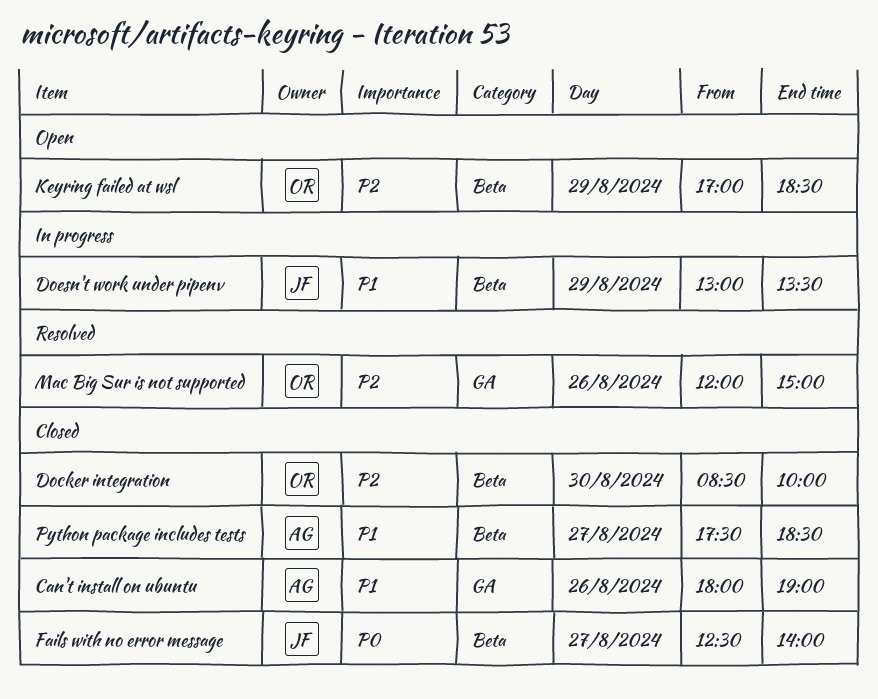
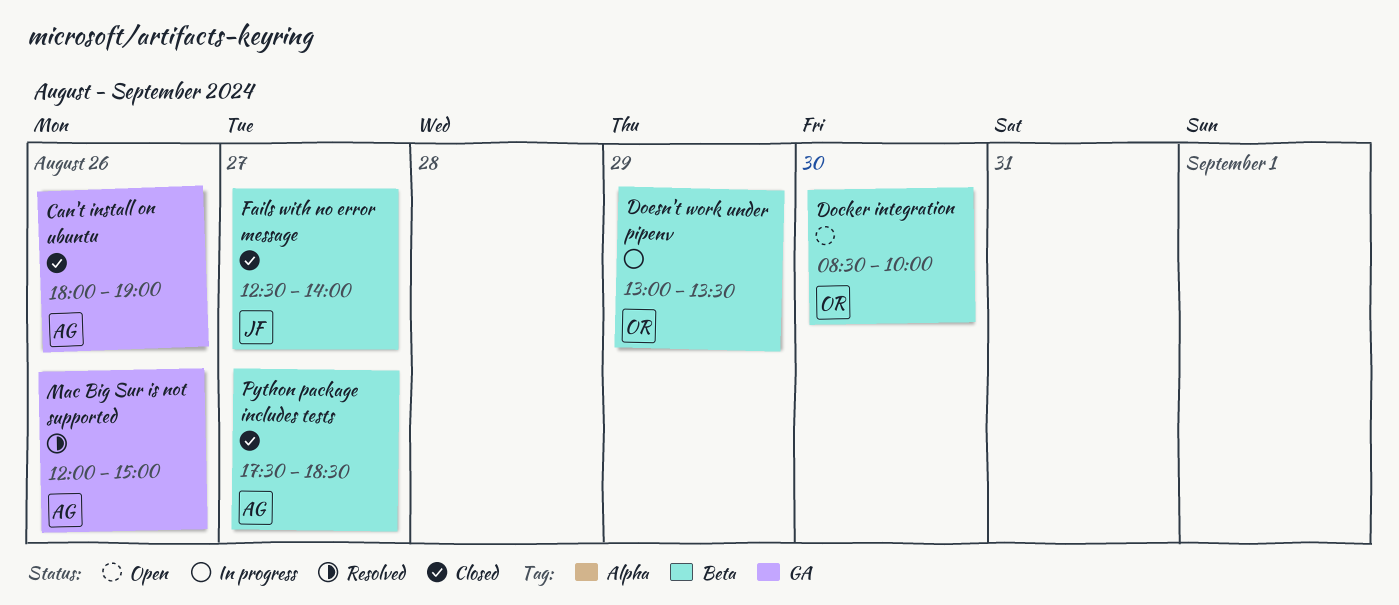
Docker integration, status: Closed -> Open
Doesn't work under pipenv, owner: JF -> OR
Keyring failed at wsl: present -> none
Mac Big Sur is not supported, owner: OR -> AG

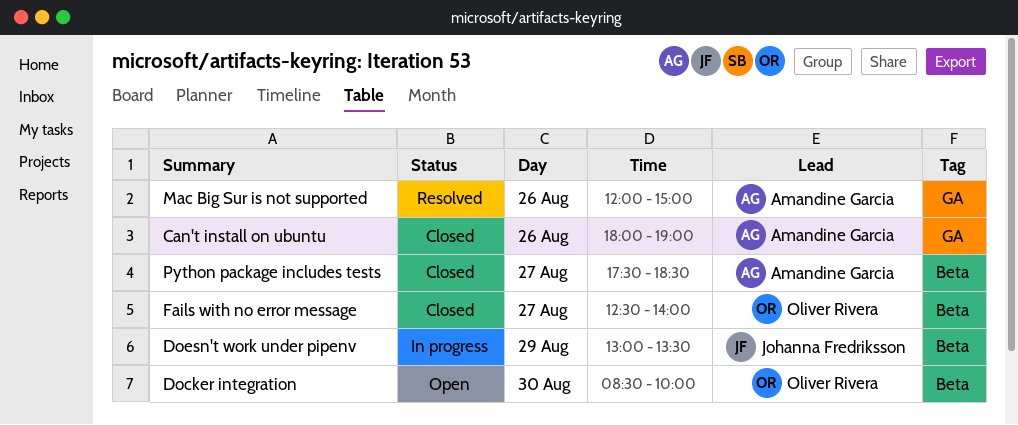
Doesn't work under pipenv, owner: Oliver Rivera -> Johanna Fredriksson
Fails with no error message, owner: Johanna Fredriksson -> Oliver Rivera

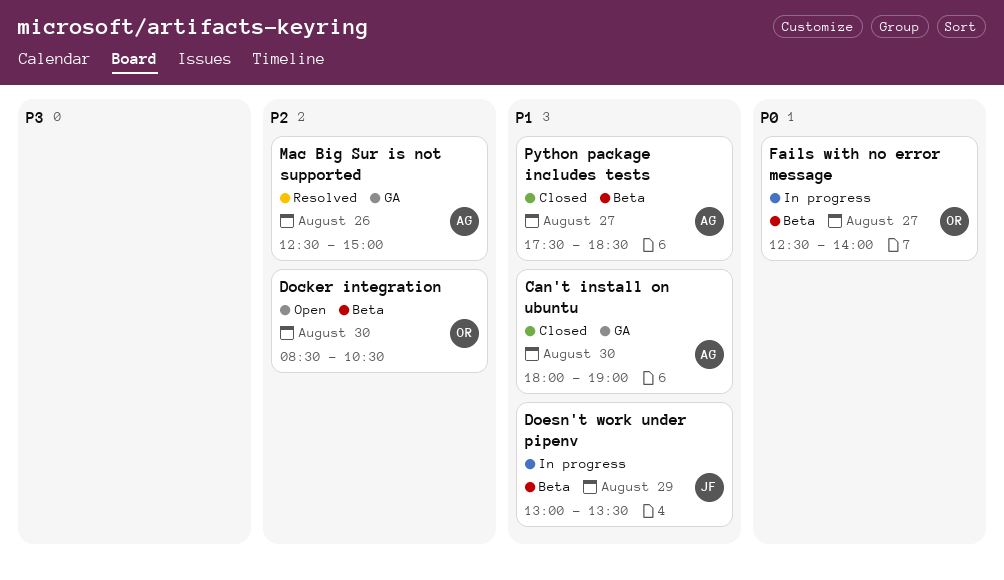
Can't install on ubuntu, day: Aug 26 -> Aug 30
Docker integration, ends: 10:00 -> 10:30
Fails with no error message, status: Closed -> In progress
Mac Big Sur is not supported, begins: 12:00 -> 12:30

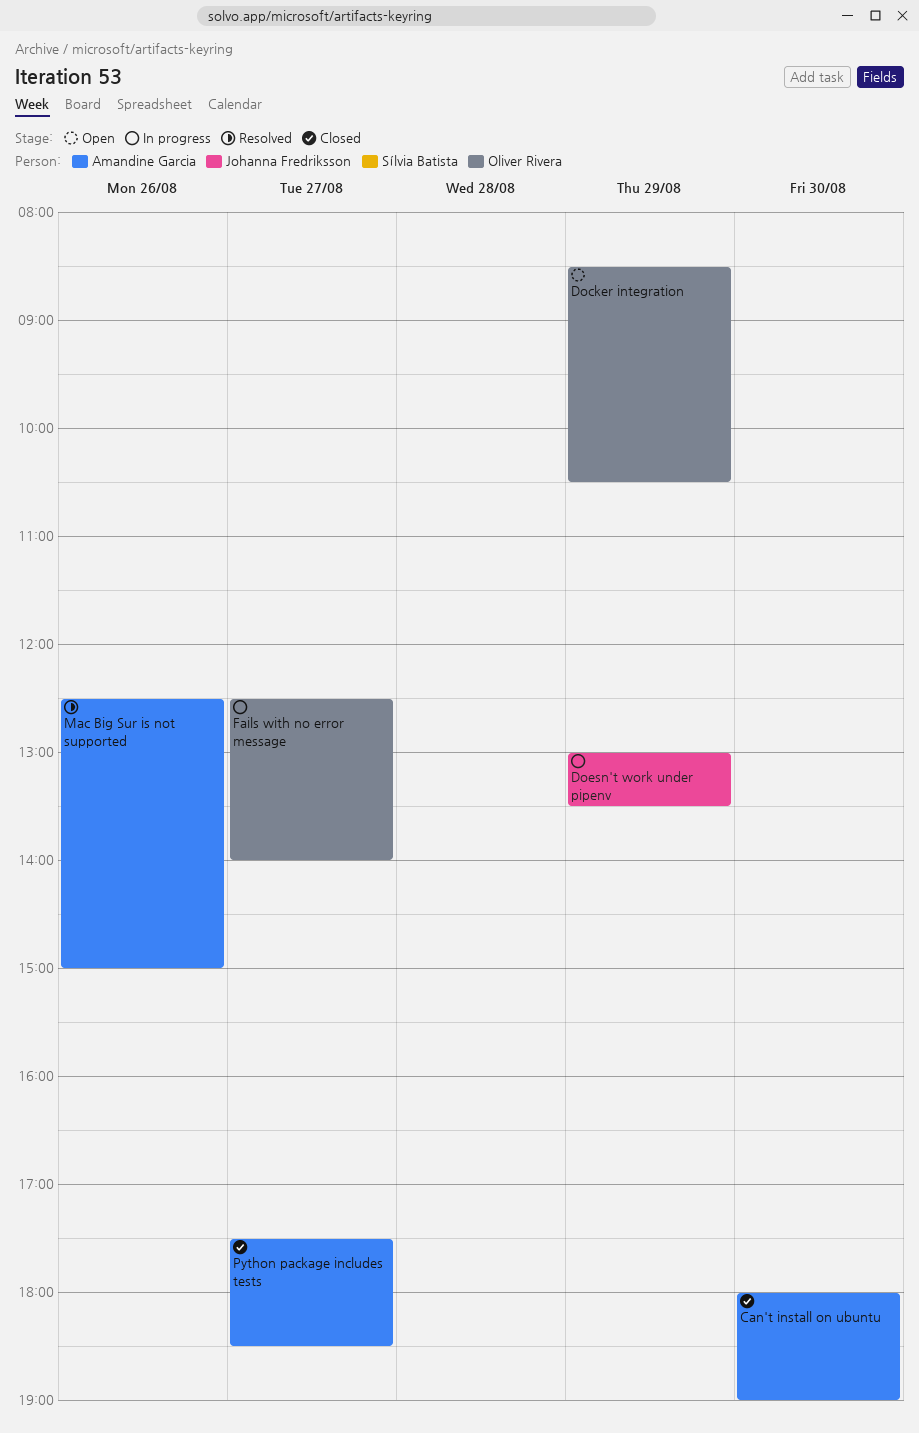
Docker integration, day: Aug 30 -> Aug 29

